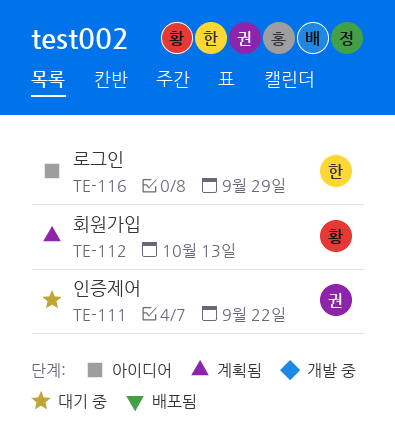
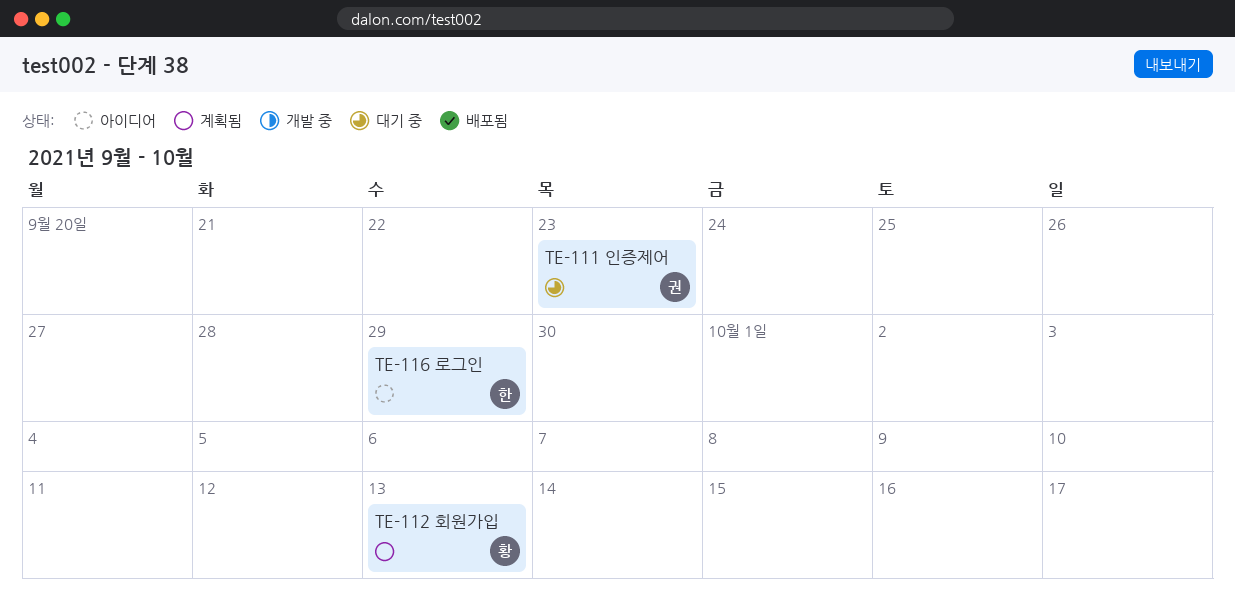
TE-111, due: Sep 22 -> Sep 23

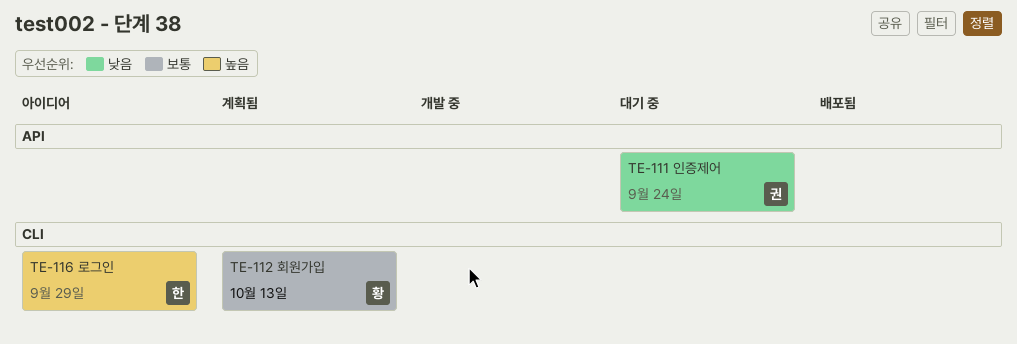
TE-111, due: Sep 23 -> Sep 24

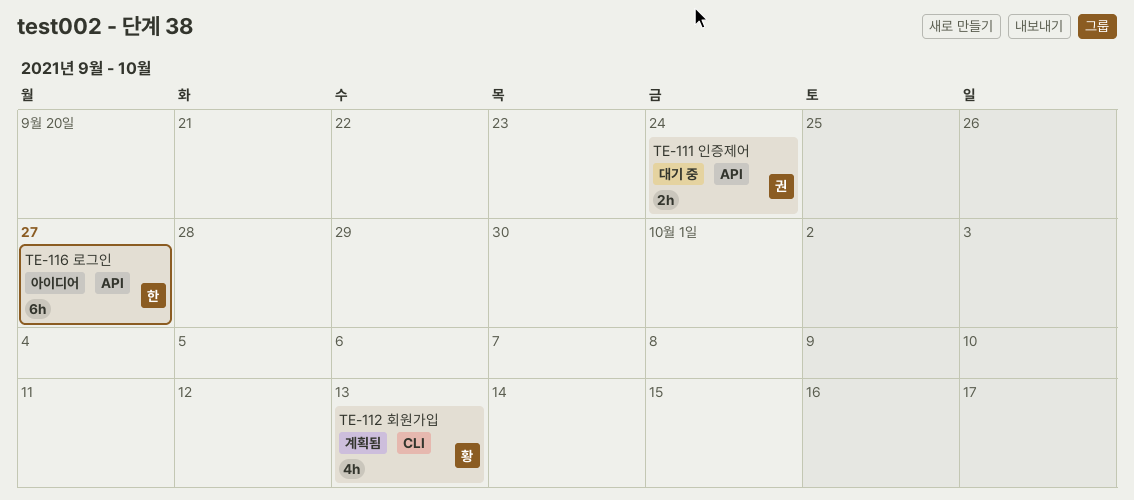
TE-116, label: CLI -> API
TE-116, due: Sep 29 -> Sep 27

